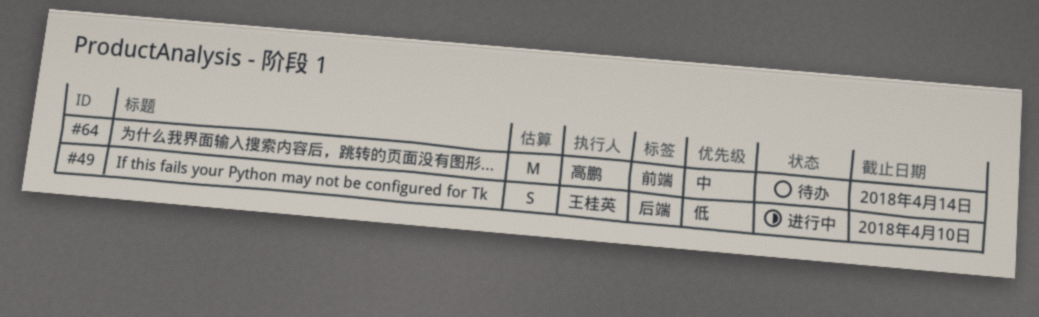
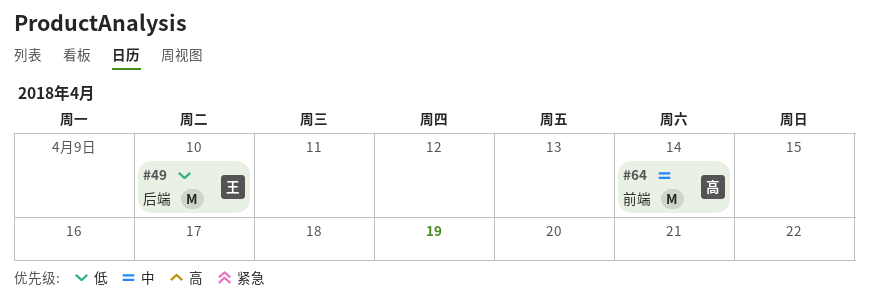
#49, estimate: S -> M

